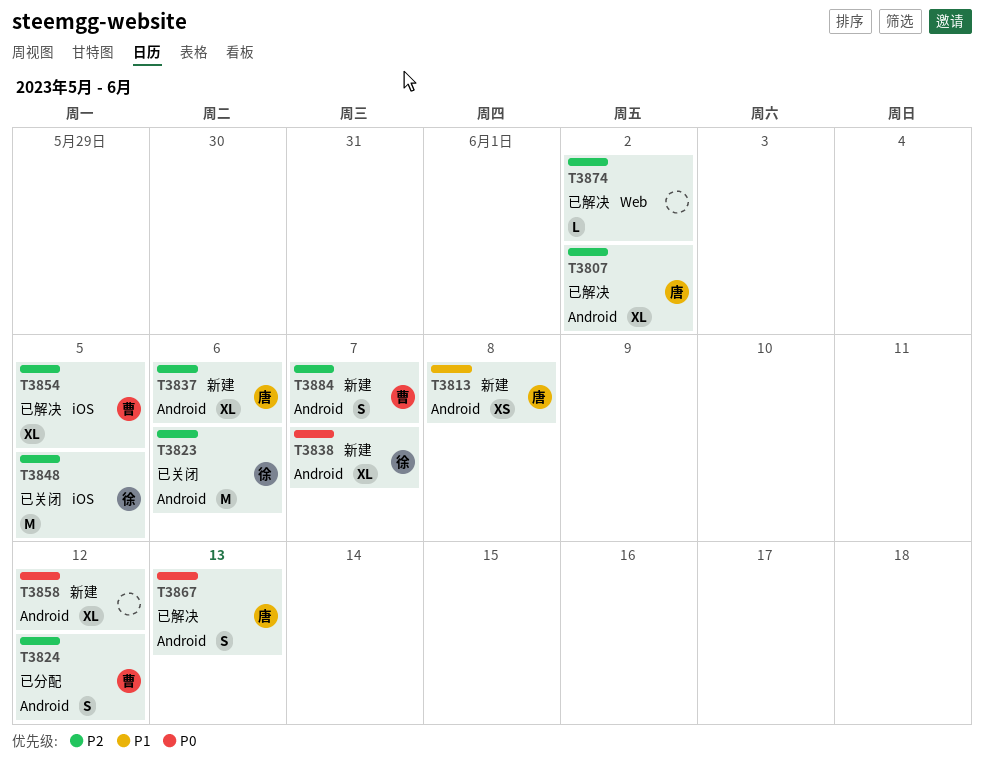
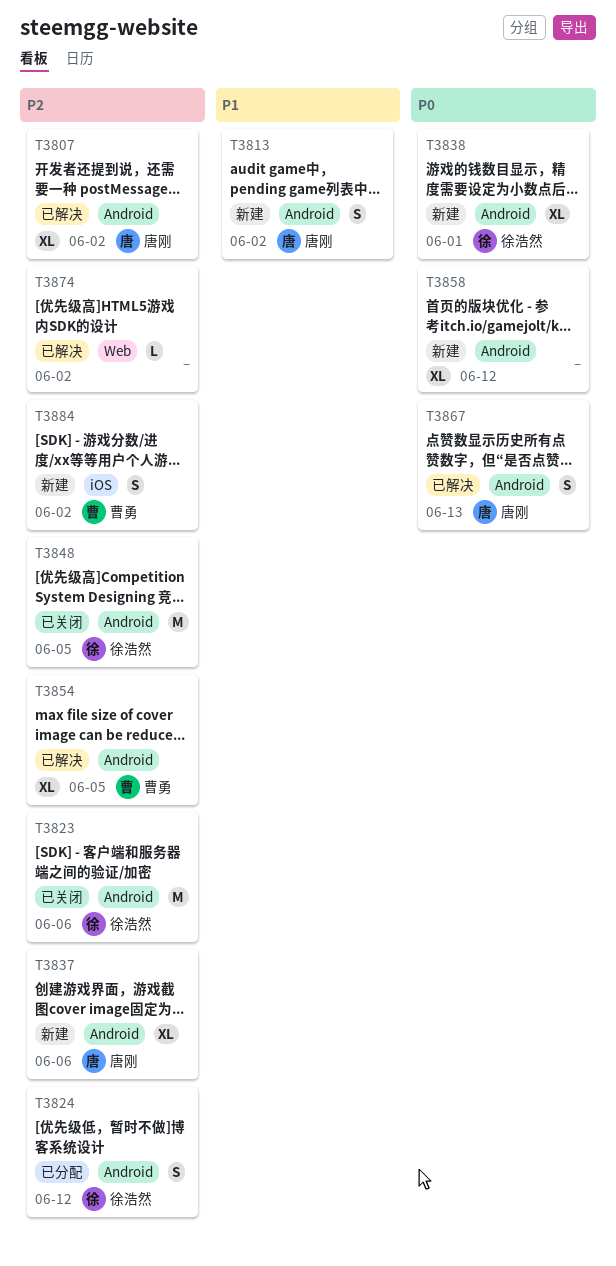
T3813, estimate: XS -> S
T3813, due: Jun 8 -> Jun 2
T3824, owner: 曹勇 -> 徐浩然
T3838, due: Jun 7 -> Jun 1
T3848, label: iOS -> Android
T3854, label: iOS -> Android
T3884, label: Android -> iOS
T3884, due: Jun 7 -> Jun 2

